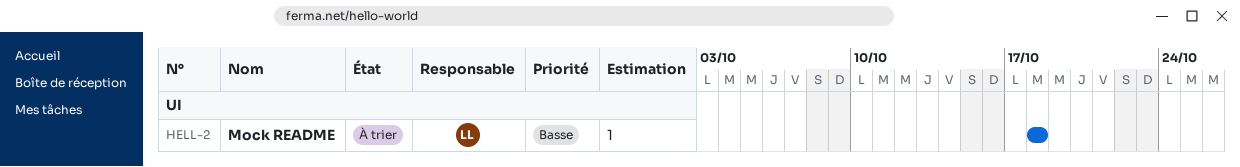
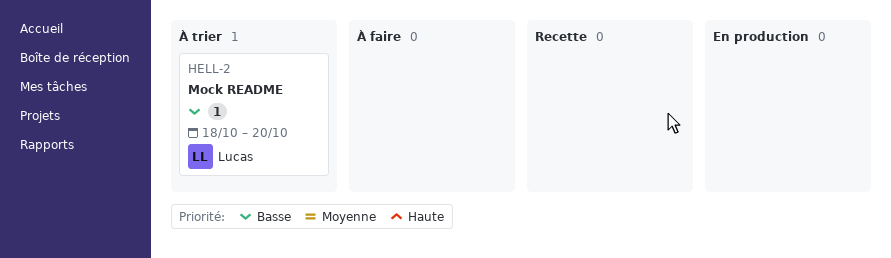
HELL-2, due: Oct 18 -> Oct 20

